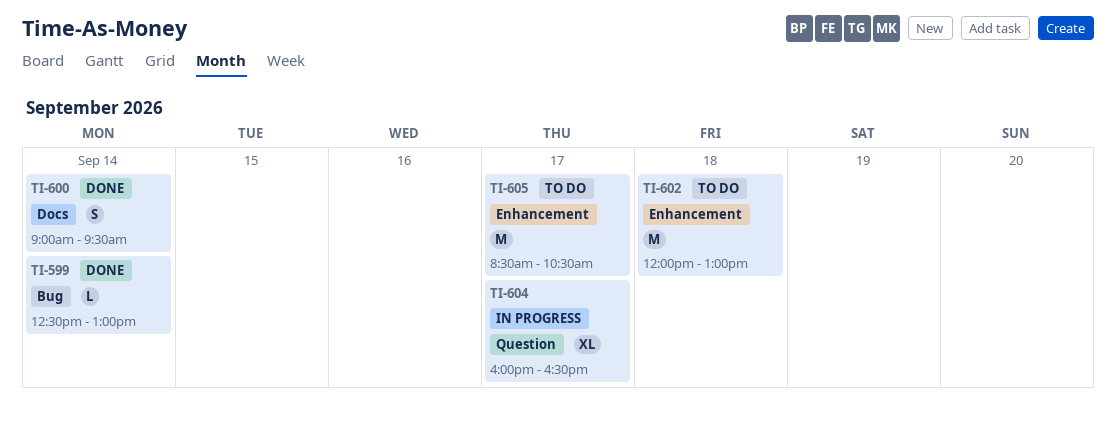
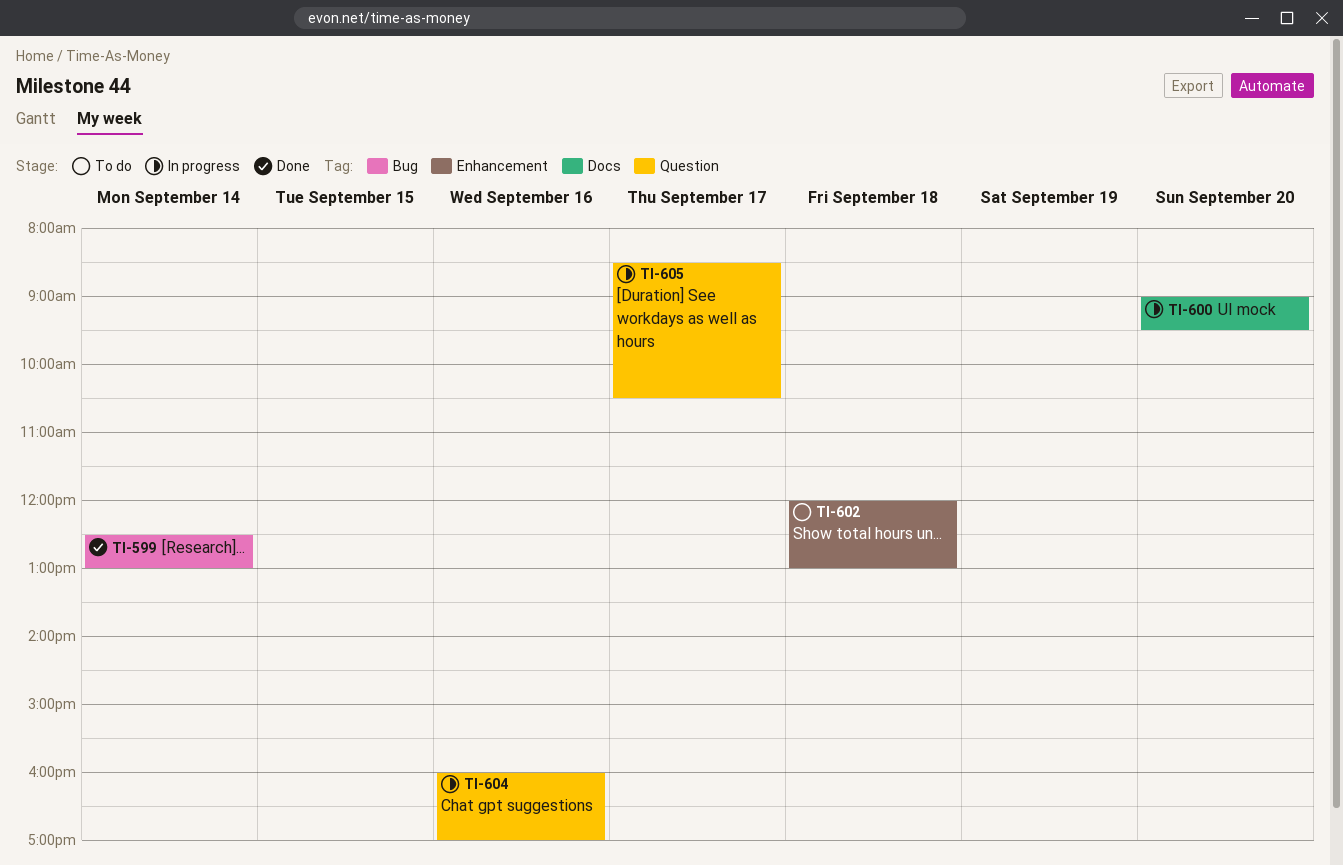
TI-600, status: Done -> In progress
TI-600, day: Sep 14 -> Sep 20
TI-604, day: Sep 17 -> Sep 16
TI-604, ends: 16:30 -> 17:00
TI-605, status: To do -> In progress
TI-605, label: Enhancement -> Question

